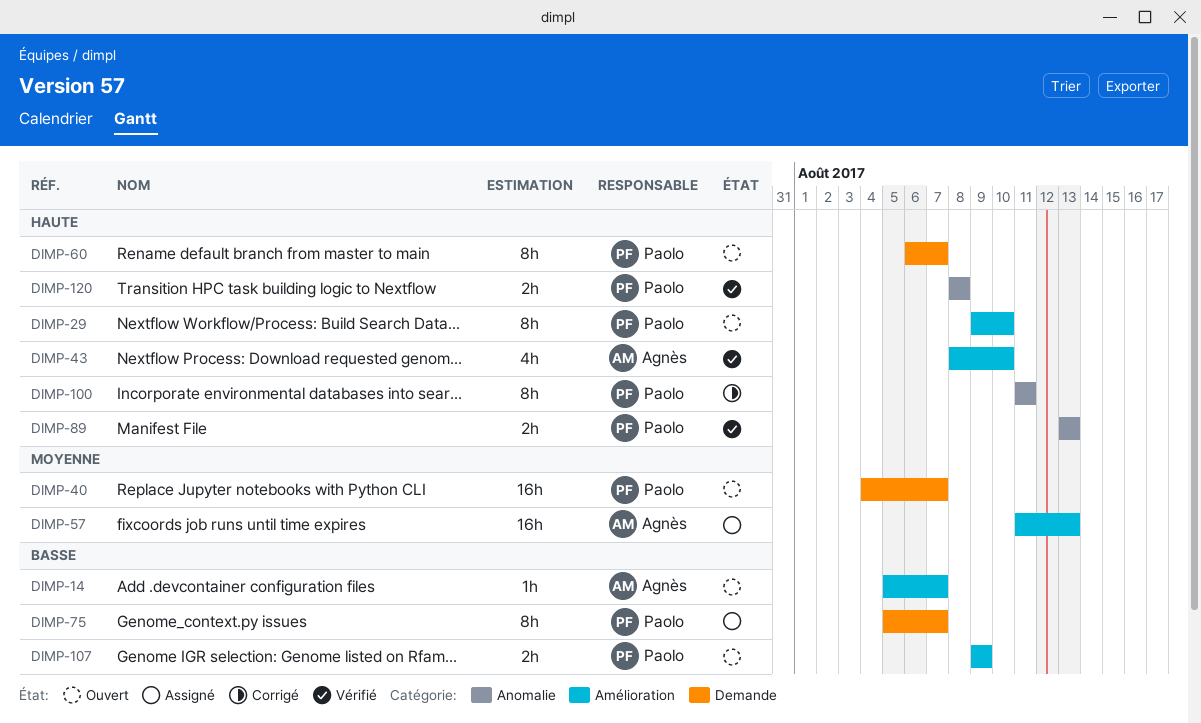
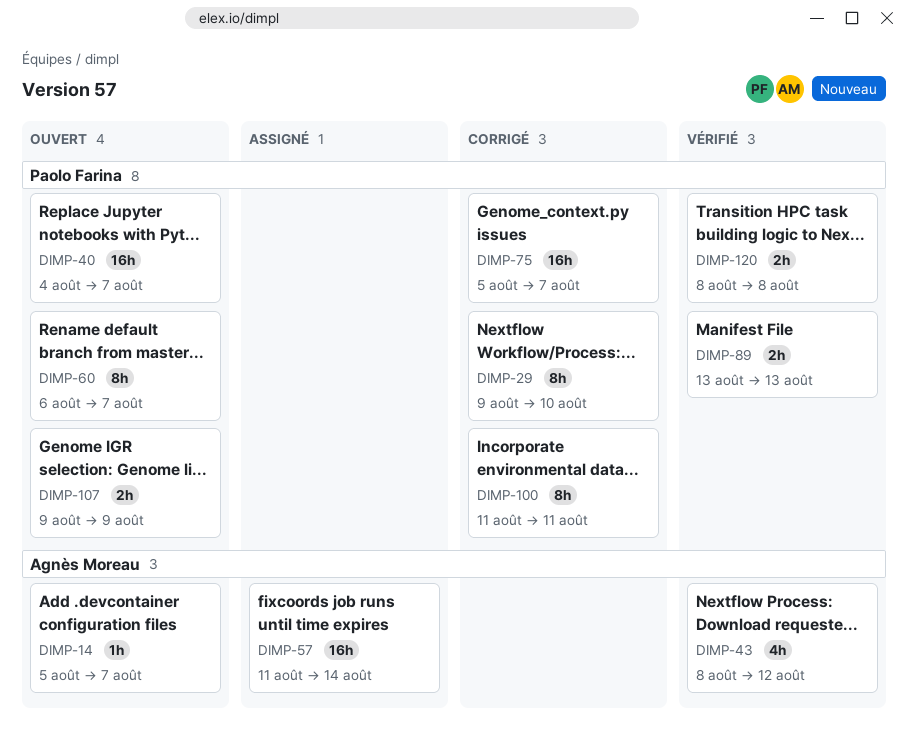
DIMP-29, status: Ouvert -> Corrigé
DIMP-43, due: Aug 10 -> Aug 12
DIMP-57, due: Aug 13 -> Aug 14
DIMP-75, status: Assigné -> Corrigé
DIMP-75, estimate: 8h -> 16h

